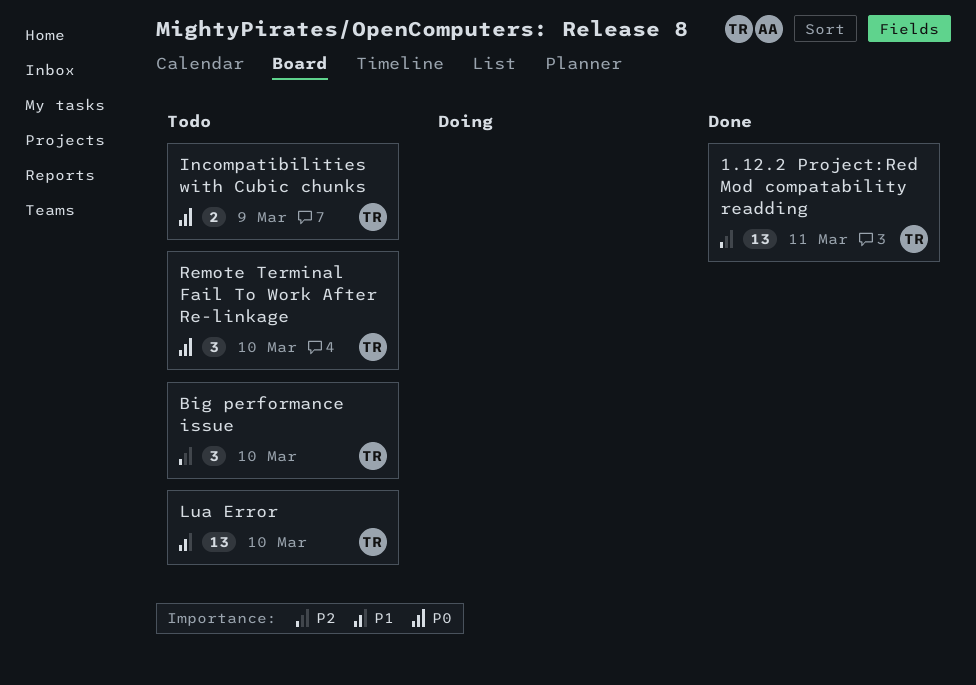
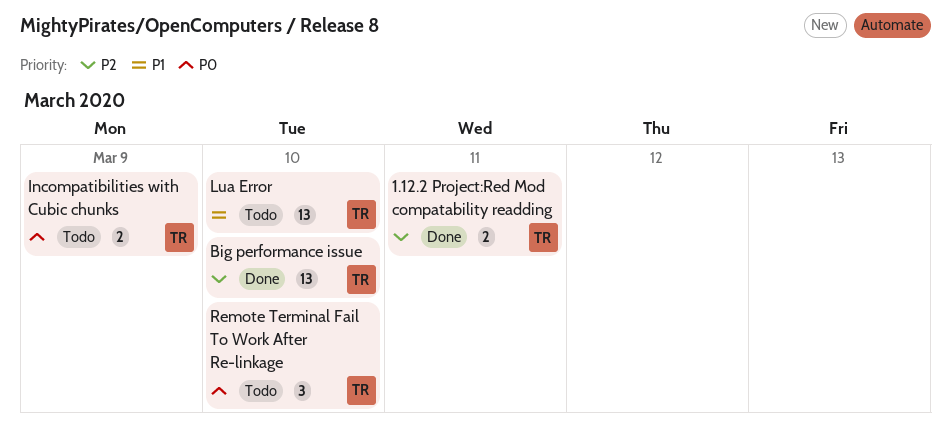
1.12.2 Project:Red Mod compatability readding, estimate: 13 -> 2
Big performance issue, status: Todo -> Done
Big performance issue, estimate: 3 -> 13

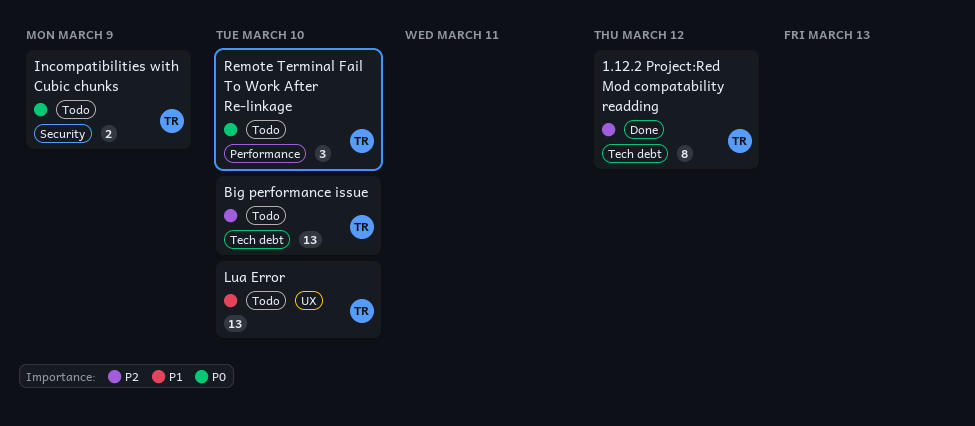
1.12.2 Project:Red Mod compatability readding, estimate: 2 -> 8
1.12.2 Project:Red Mod compatability readding, due: Mar 11 -> Mar 12
Big performance issue, status: Done -> Todo

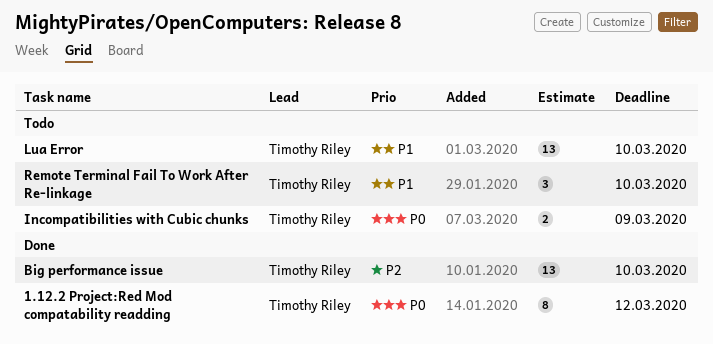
1.12.2 Project:Red Mod compatability readding, priority: P2 -> P0
Big performance issue, status: Todo -> Done
Remote Terminal Fail To Work After Re-linkage, priority: P0 -> P1

